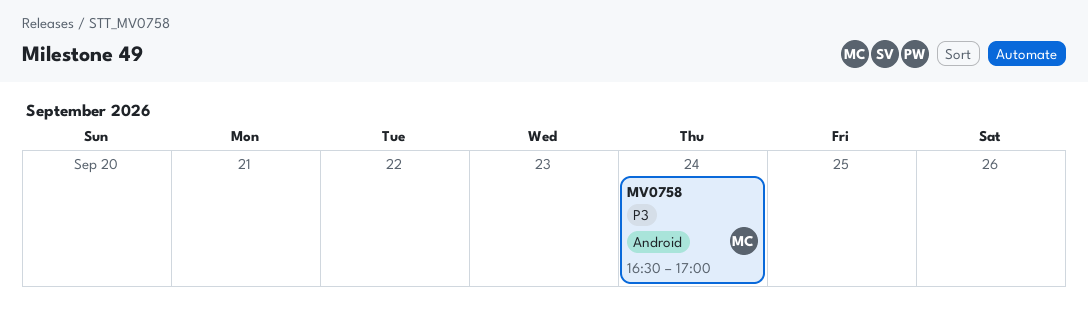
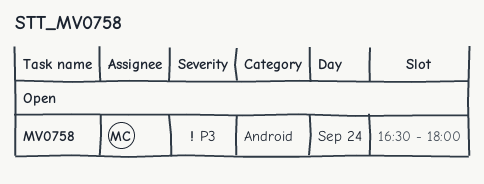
MV0758, ends: 17:00 -> 18:00

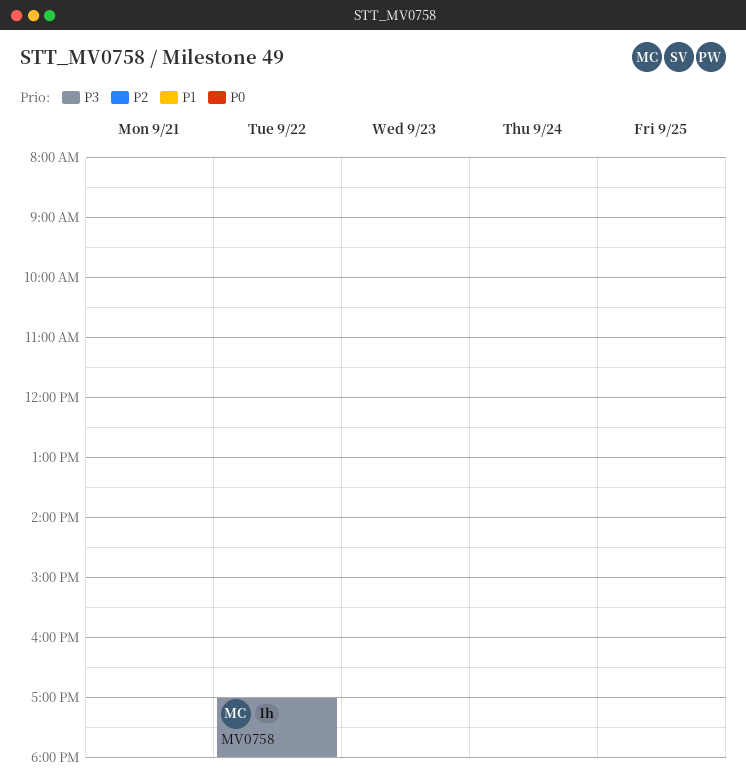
MV0758, day: Sep 24 -> Sep 22
MV0758, begins: 16:30 -> 17:00

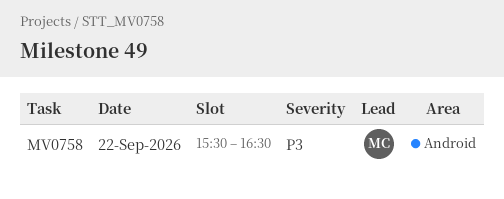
MV0758, begins: 17:00 -> 15:30
MV0758, ends: 18:00 -> 16:30

